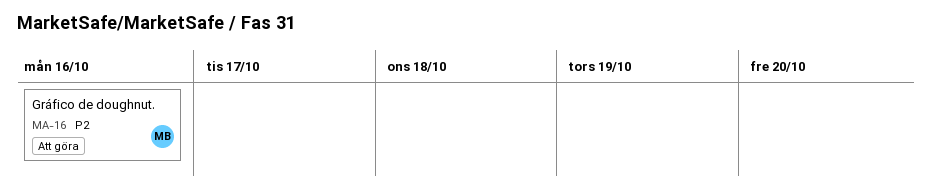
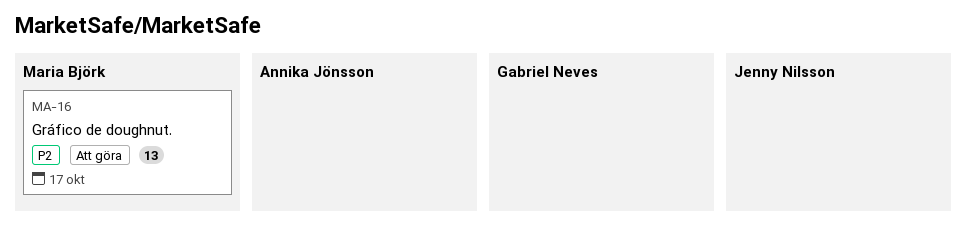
MA-16, due: Oct 16 -> Oct 17

